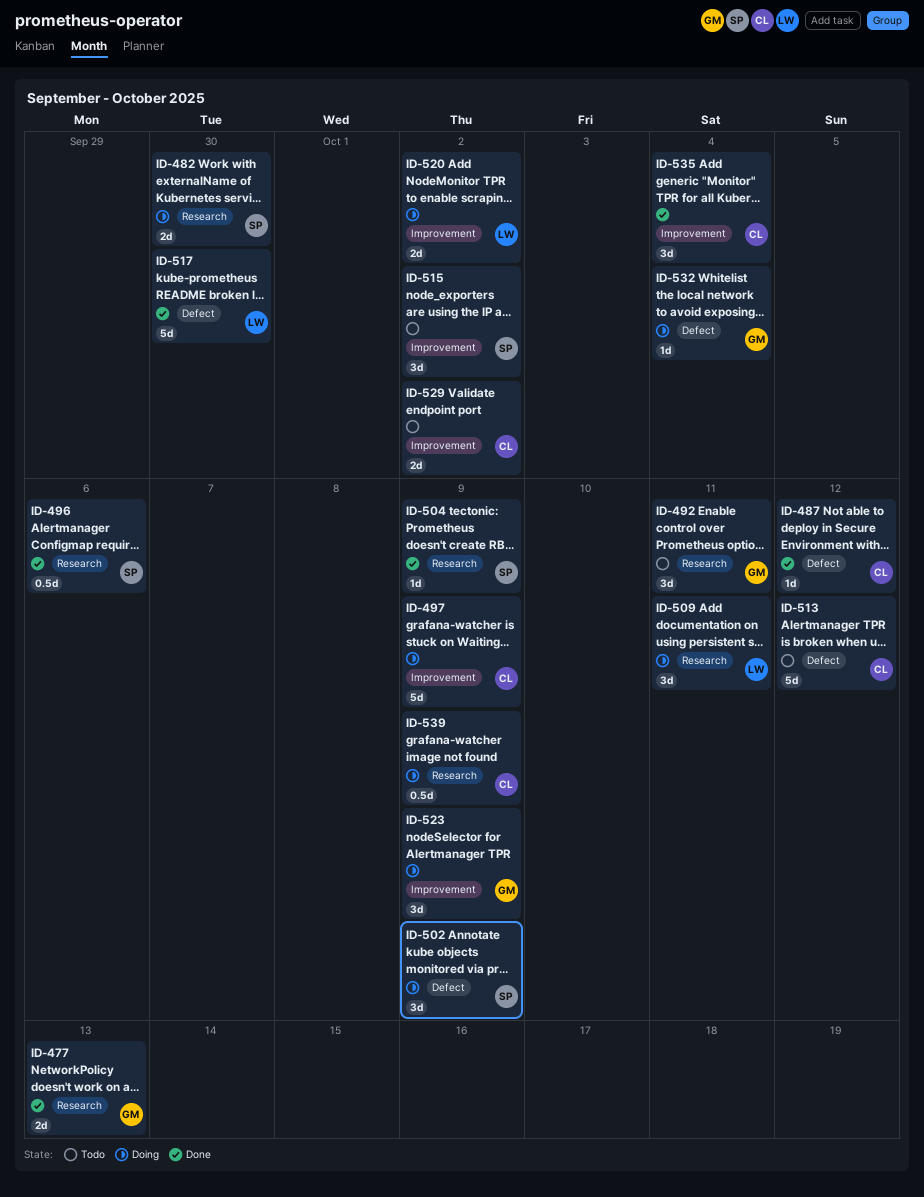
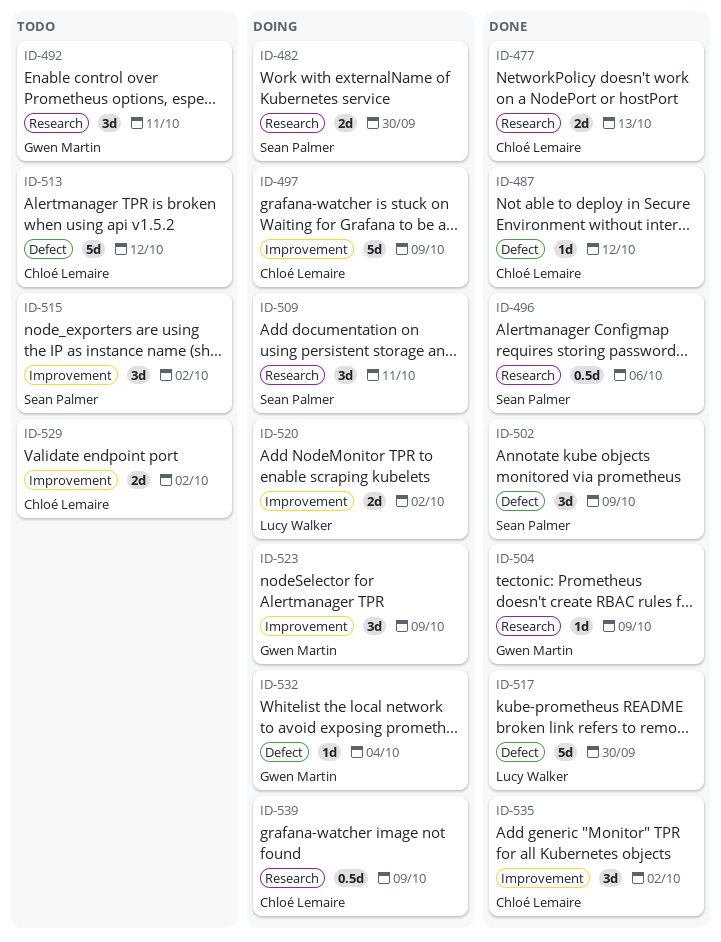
ID-477, owner: Gwen Martin -> Chloé Lemaire
ID-502, status: Doing -> Done
ID-504, owner: Sean Palmer -> Gwen Martin
ID-509, owner: Lucy Walker -> Sean Palmer
ID-535, due: Oct 4 -> Oct 2

